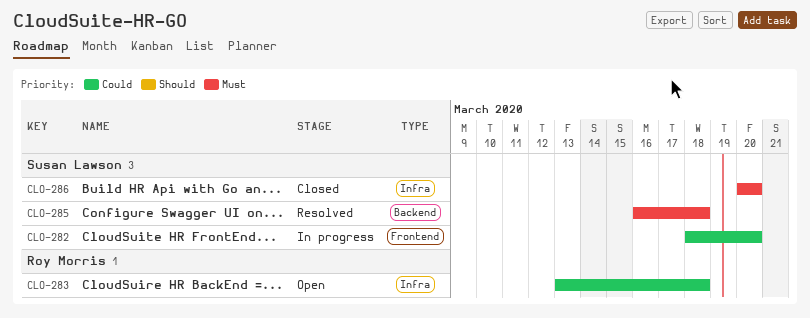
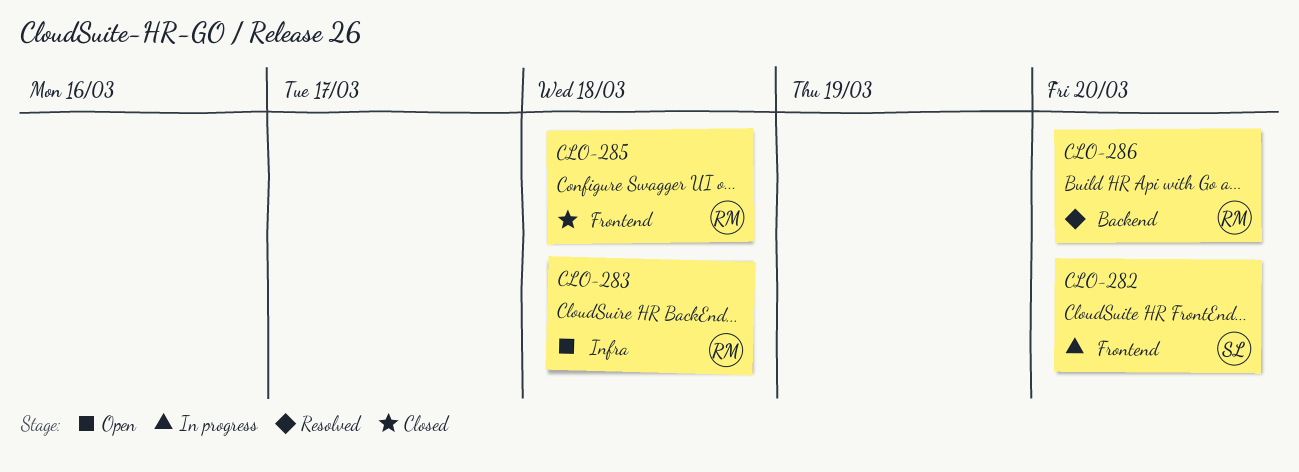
CLO-285, status: Resolved -> Closed
CLO-285, owner: Susan Lawson -> Roy Morris
CLO-285, label: Backend -> Frontend
CLO-286, status: Closed -> Resolved
CLO-286, owner: Susan Lawson -> Roy Morris
CLO-286, label: Infra -> Backend

